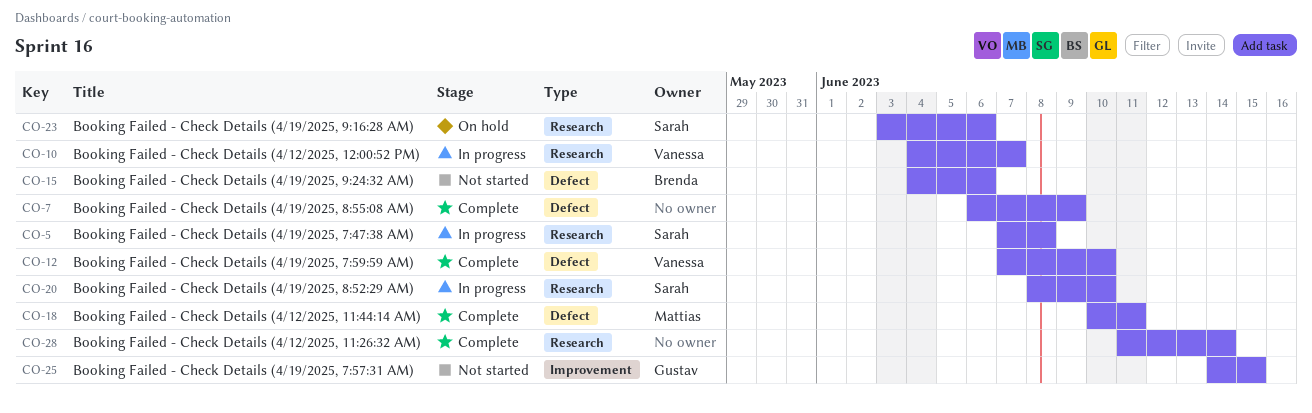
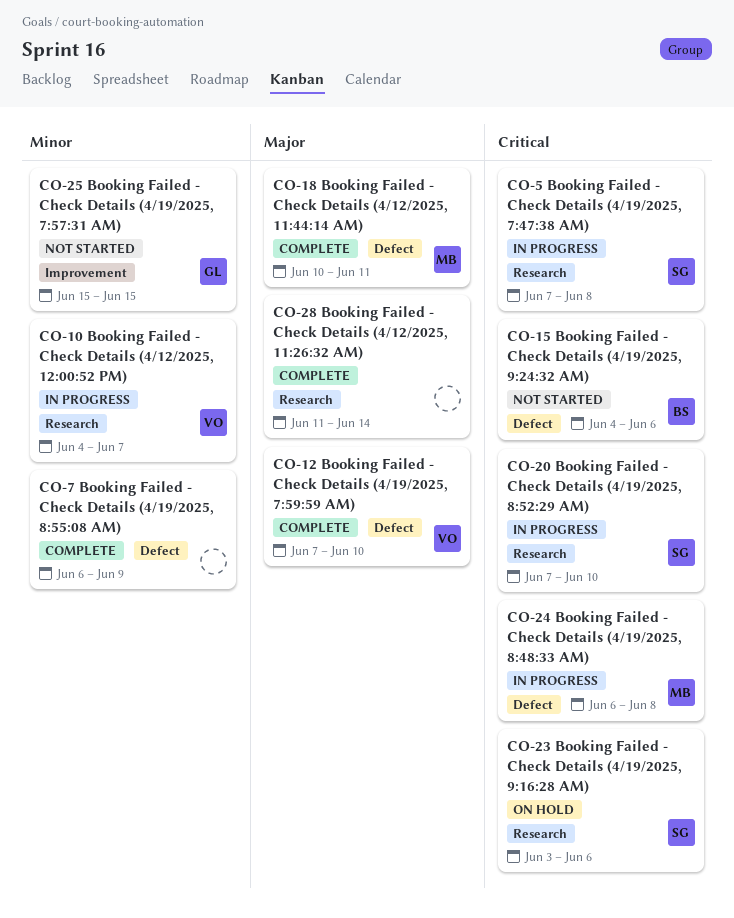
CO-20, start: Jun 8 -> Jun 7
CO-24: none -> present
CO-25, start: Jun 14 -> Jun 15

